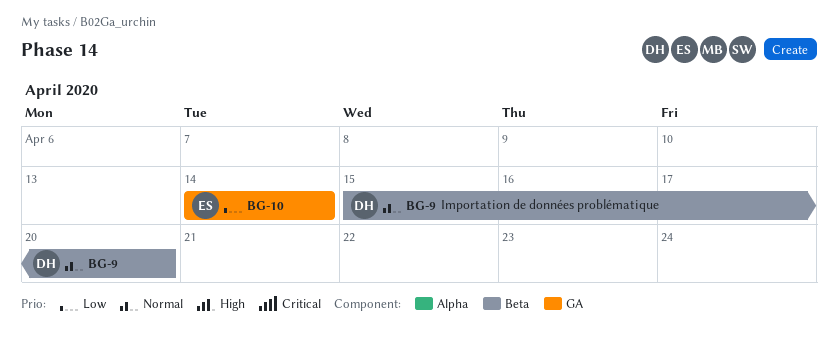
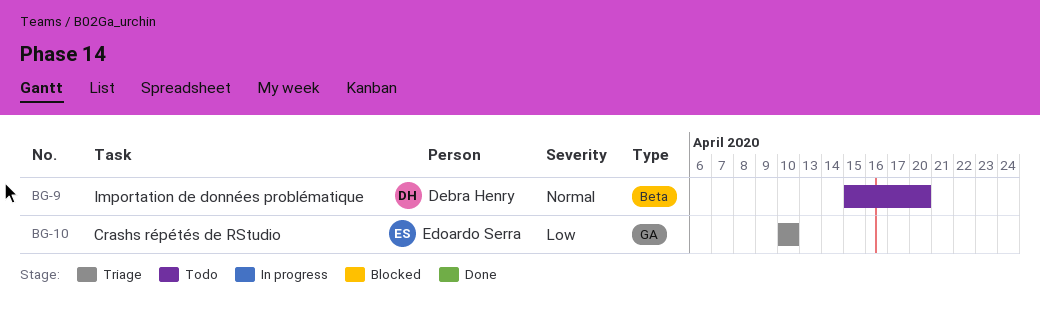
BG-10, start: Apr 14 -> Apr 10
BG-10, due: Apr 14 -> Apr 10

